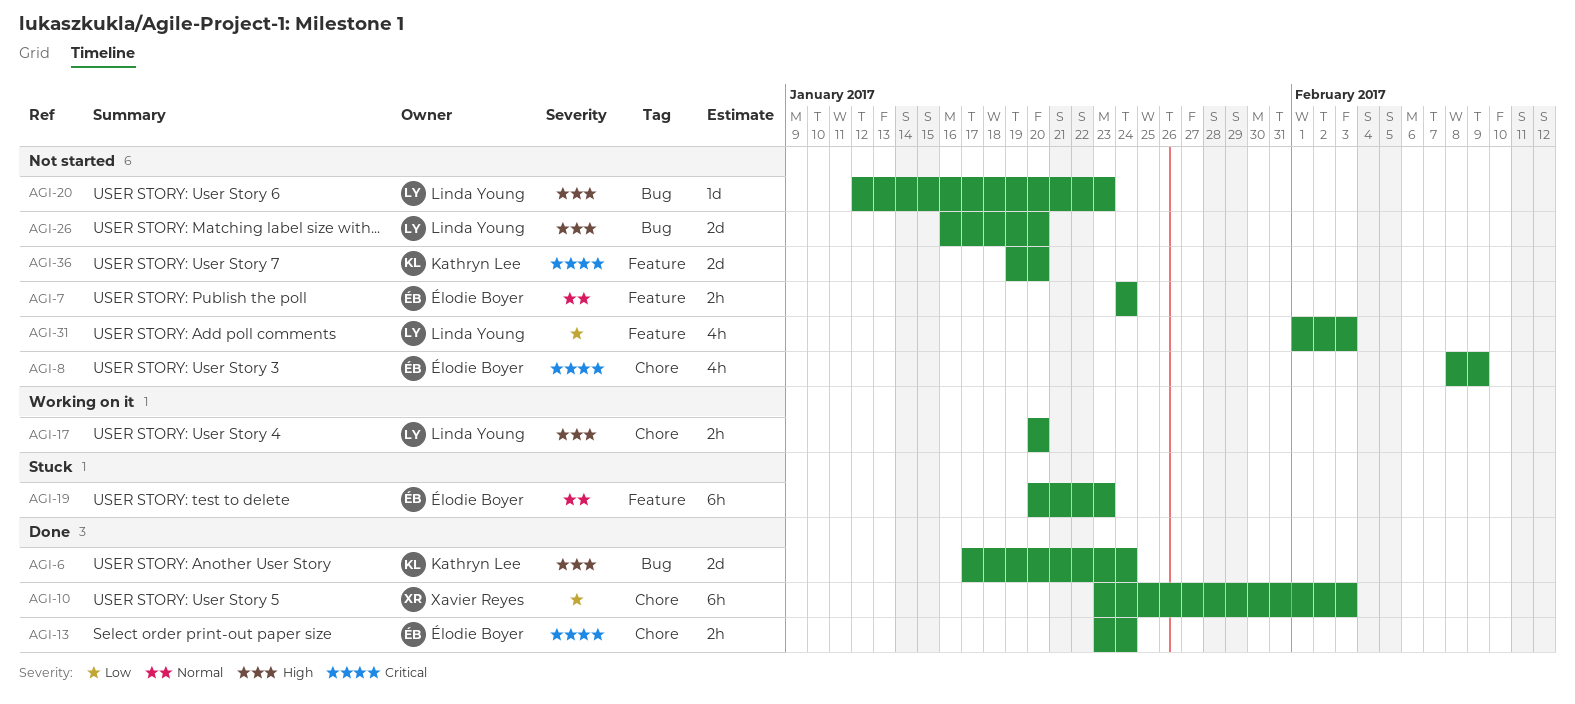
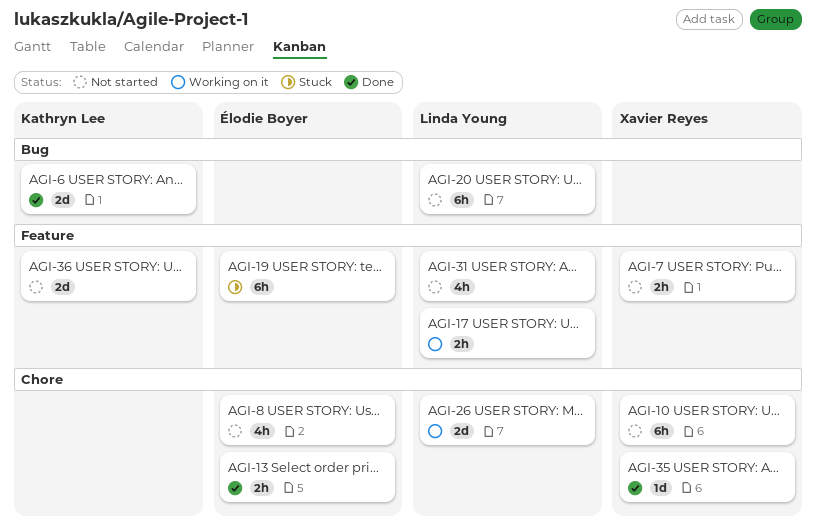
AGI-7, owner: Élodie Boyer -> Xavier Reyes
AGI-10, status: Done -> Not started
AGI-17, label: Chore -> Feature
AGI-20, estimate: 1d -> 6h
AGI-26, status: Not started -> Working on it
AGI-26, label: Bug -> Chore
AGI-35: none -> present

